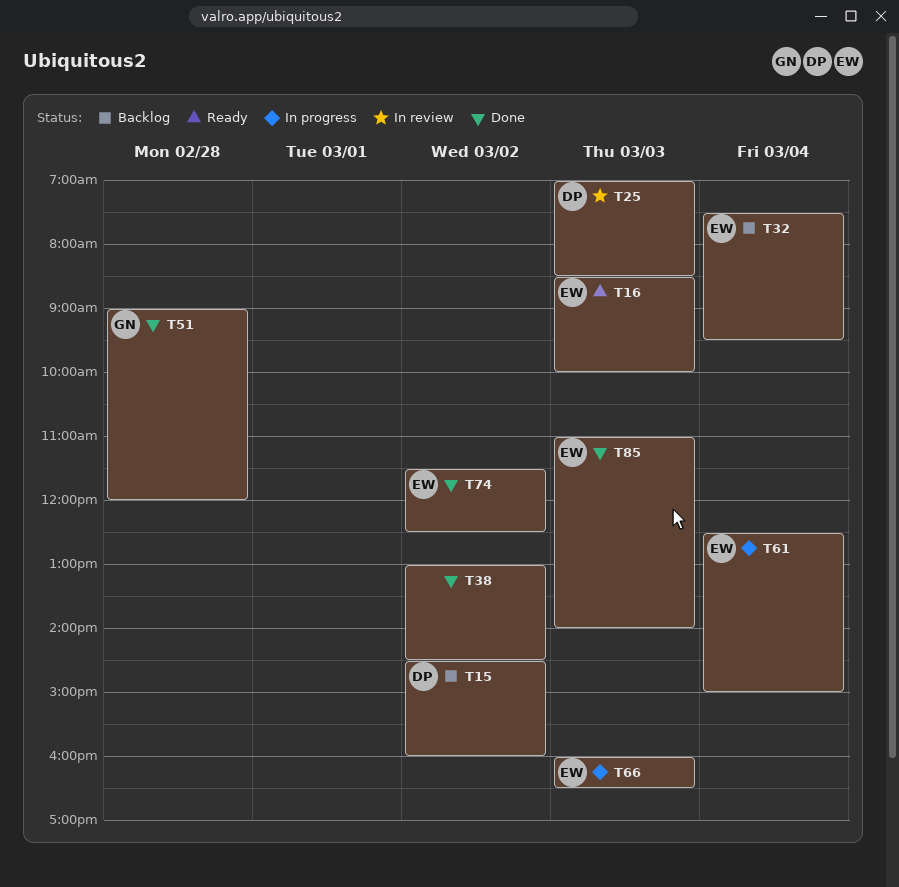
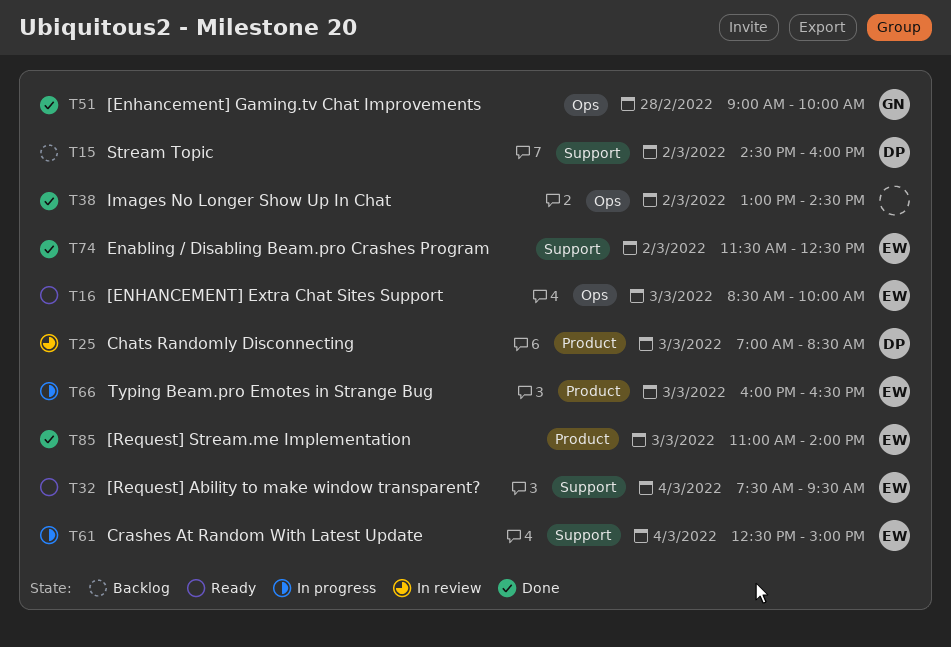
T32, status: Backlog -> Ready
T51, ends: 12:00 -> 10:00

